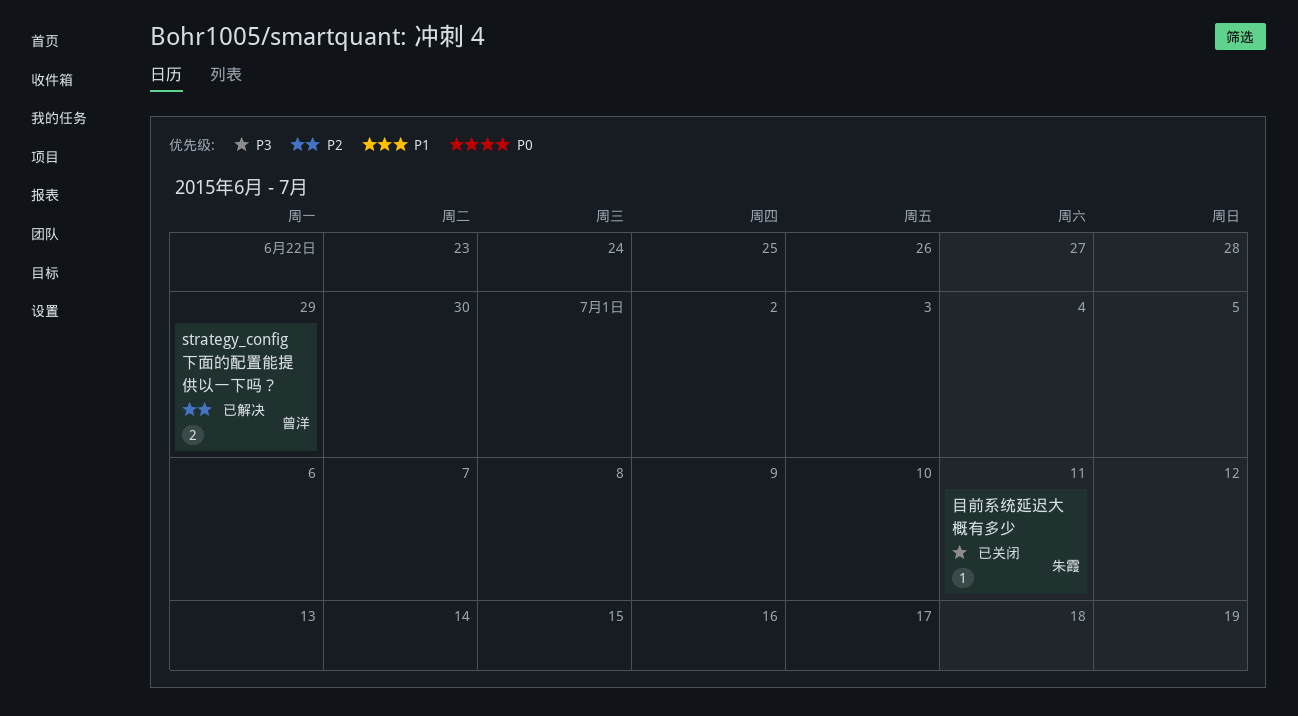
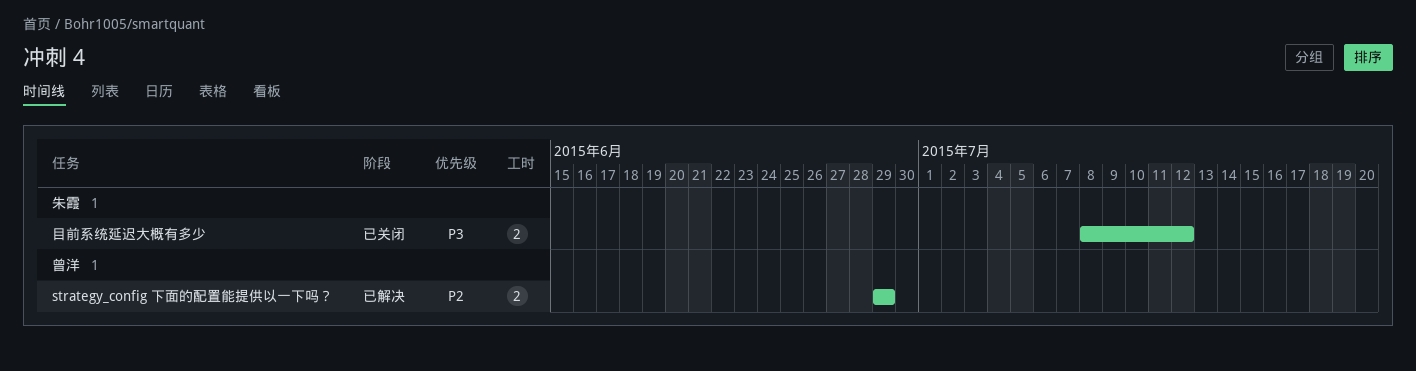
目前系统延迟大概有多少, estimate: 1 -> 2
目前系统延迟大概有多少, due: Jul 11 -> Jul 12

